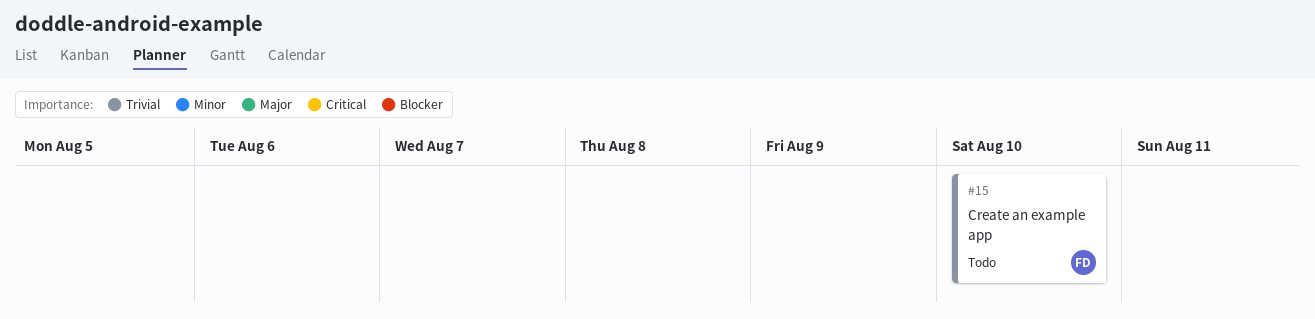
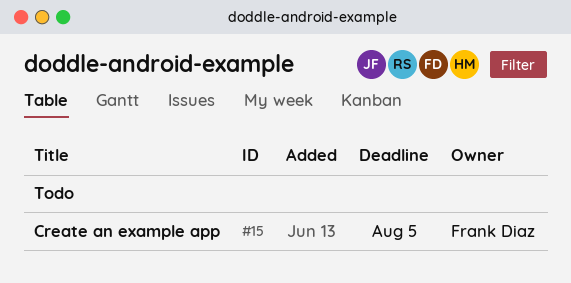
#15, due: Aug 10 -> Aug 5

